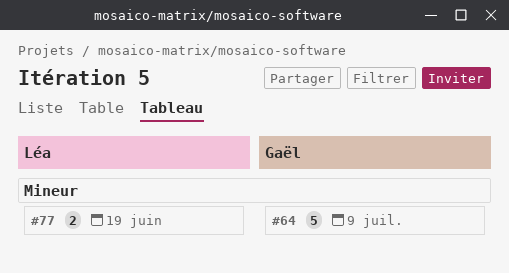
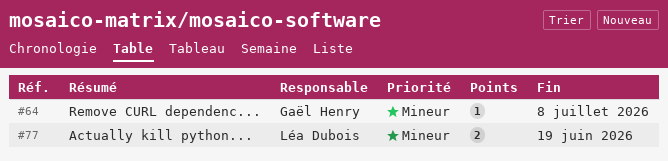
#64, estimate: 5 -> 1
#64, due: Jul 9 -> Jul 8

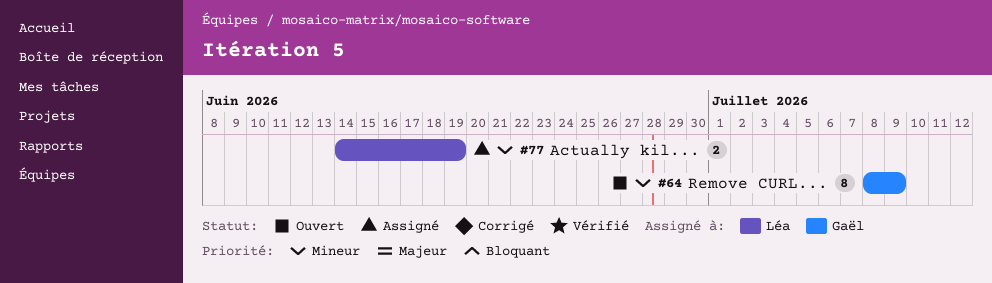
#64, estimate: 1 -> 8
#64, due: Jul 8 -> Jul 9

